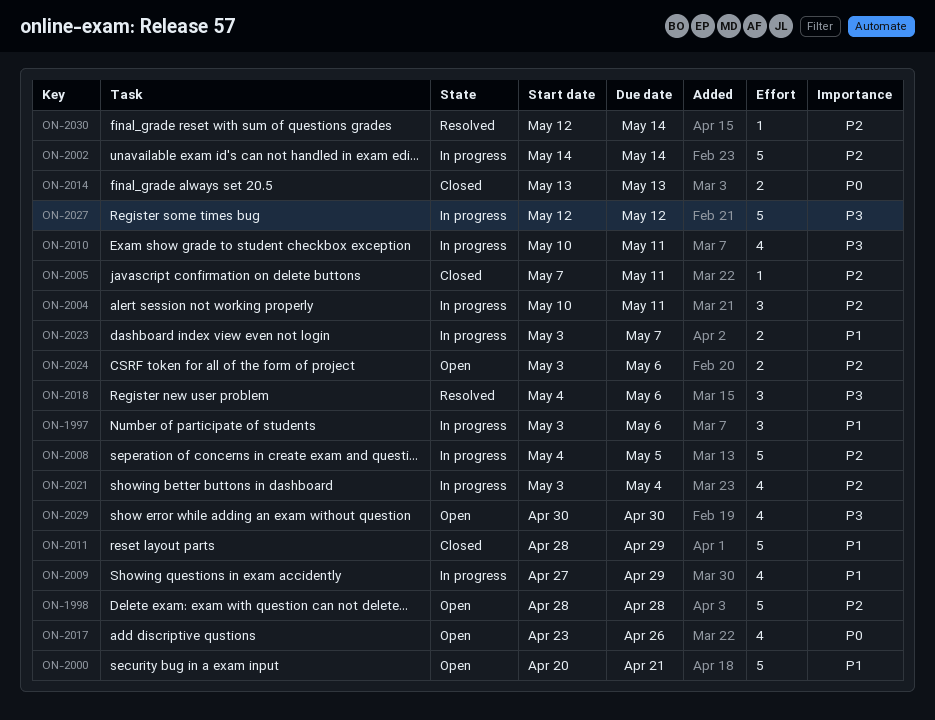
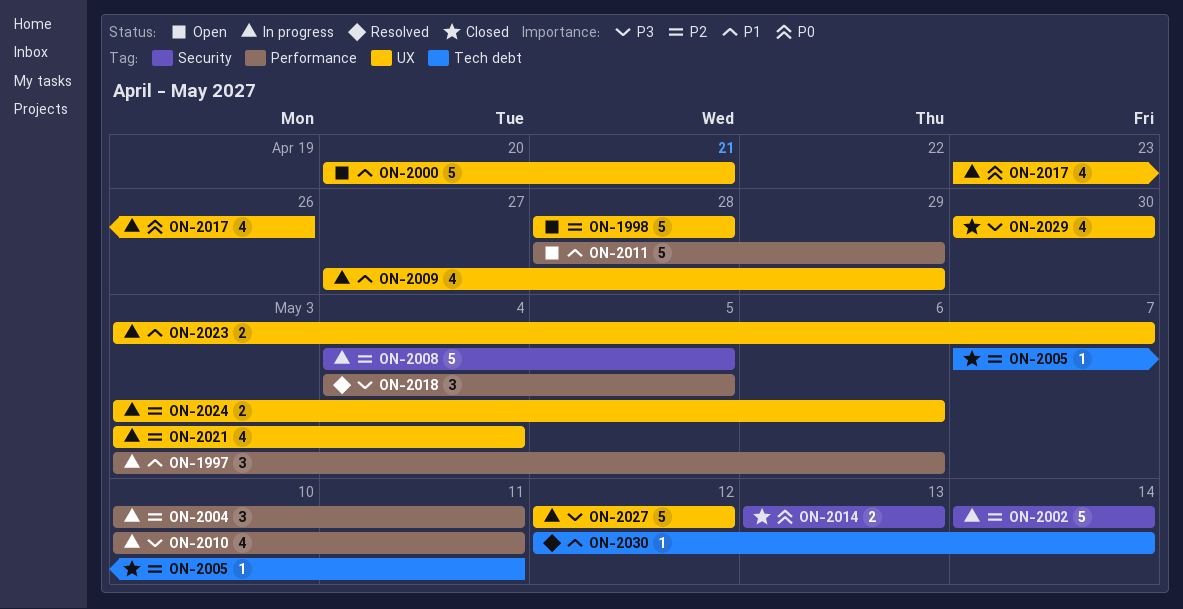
ON-2011, status: Closed -> Open
ON-2017, status: Open -> In progress
ON-2018, due: May 6 -> May 5
ON-2024, status: Open -> In progress
ON-2029, status: Open -> Closed
ON-2030, priority: P2 -> P1

